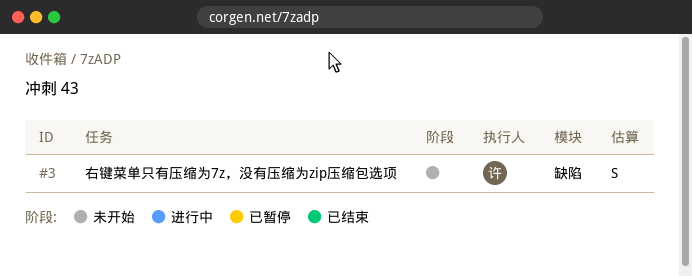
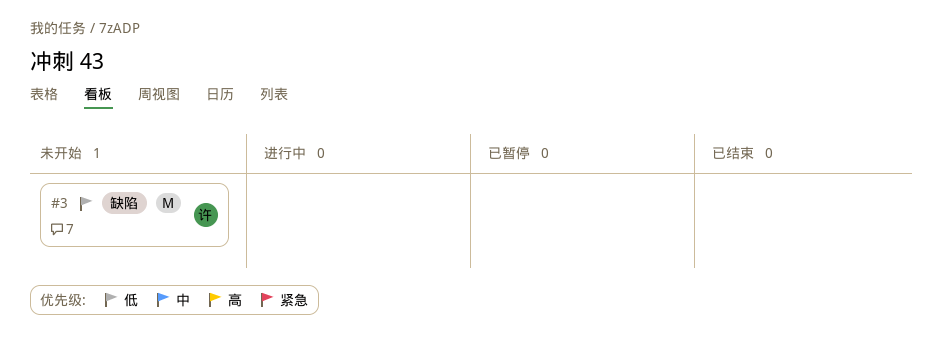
#3, estimate: S -> M

